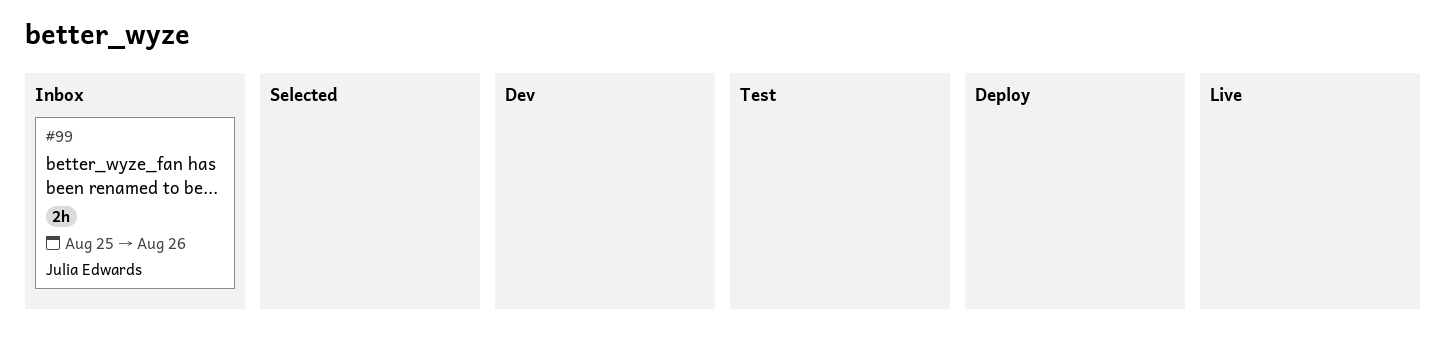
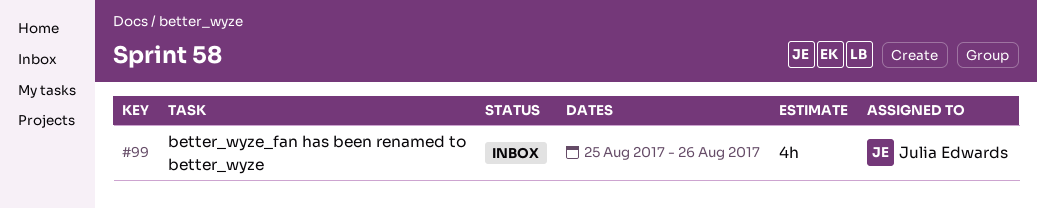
#99, estimate: 2h -> 4h

